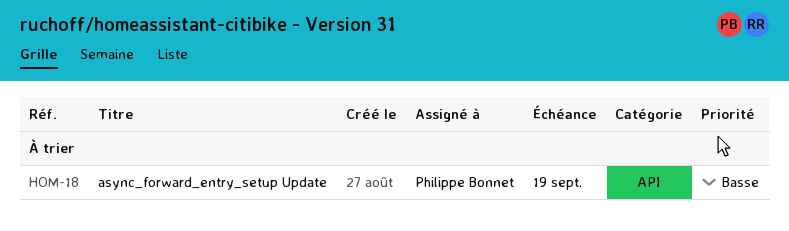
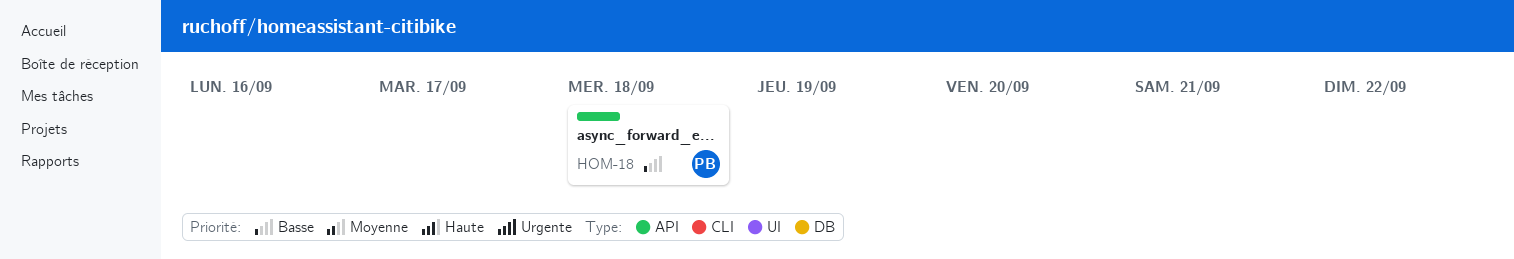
HOM-18, due: Sep 19 -> Sep 18

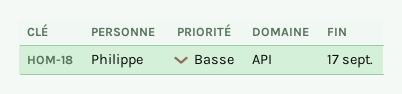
HOM-18, due: Sep 18 -> Sep 17

